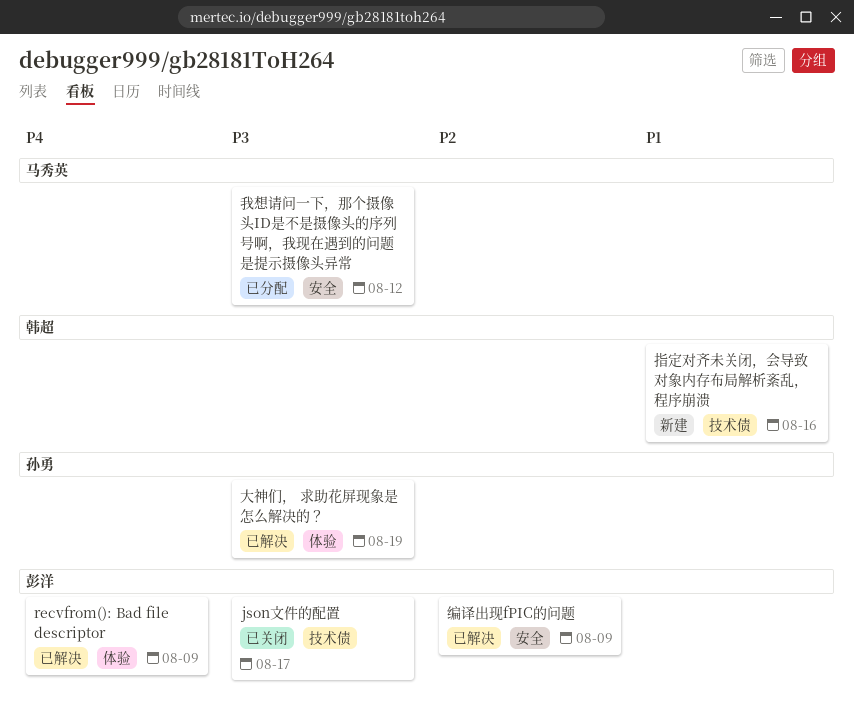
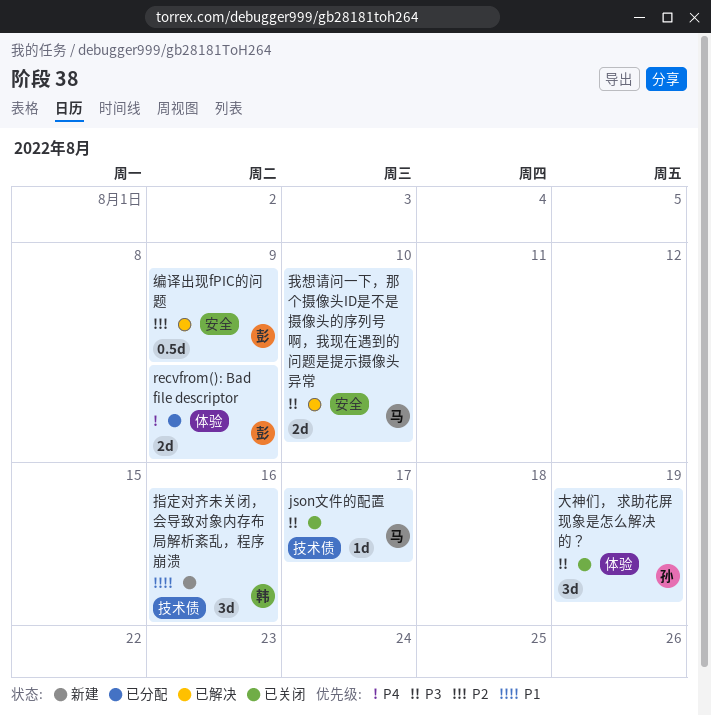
json文件的配置, owner: 彭洋 -> 马秀英
recvfrom(): Bad file descriptor, status: 已解决 -> 已分配
大神们， 求助花屏现象是怎么解决的？, status: 已解决 -> 已关闭
我想请问一下，那个摄像头ID是不是摄像头的序列号啊，我现在遇到的问题是提示摄像头异常, status: 已分配 -> 已解决
我想请问一下，那个摄像头ID是不是摄像头的序列号啊，我现在遇到的问题是提示摄像头异常, due: Aug 12 -> Aug 10

